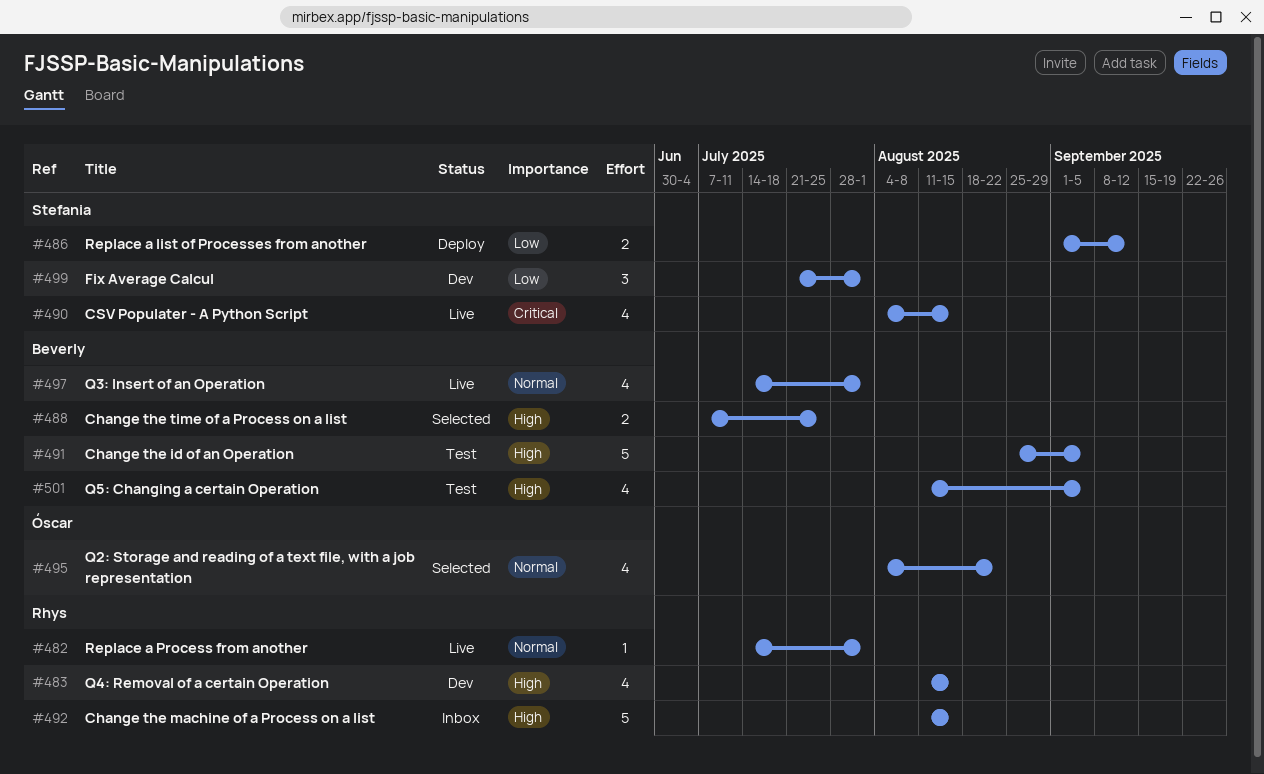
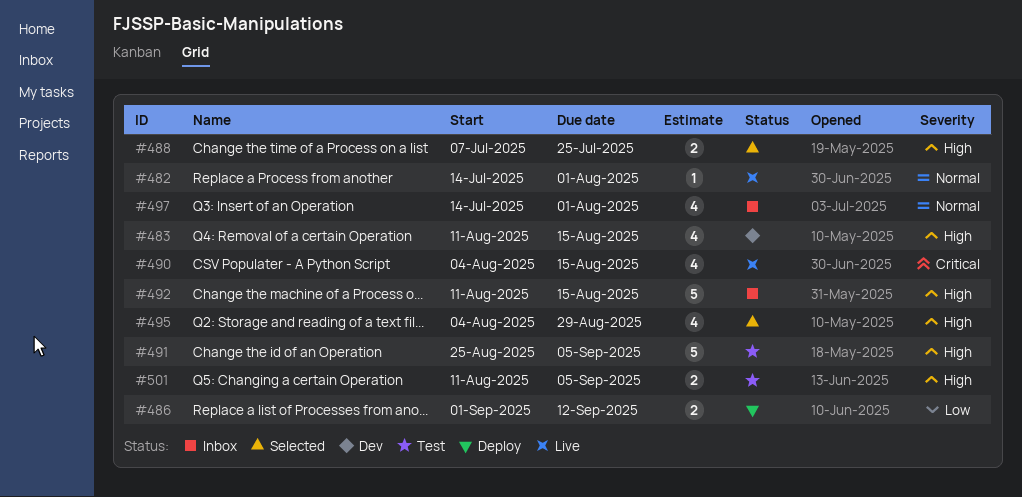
#495, priority: Normal -> High
#495, due: Aug 22 -> Aug 29
#497, status: Live -> Inbox
#499: present -> none
#501, estimate: 4 -> 2

